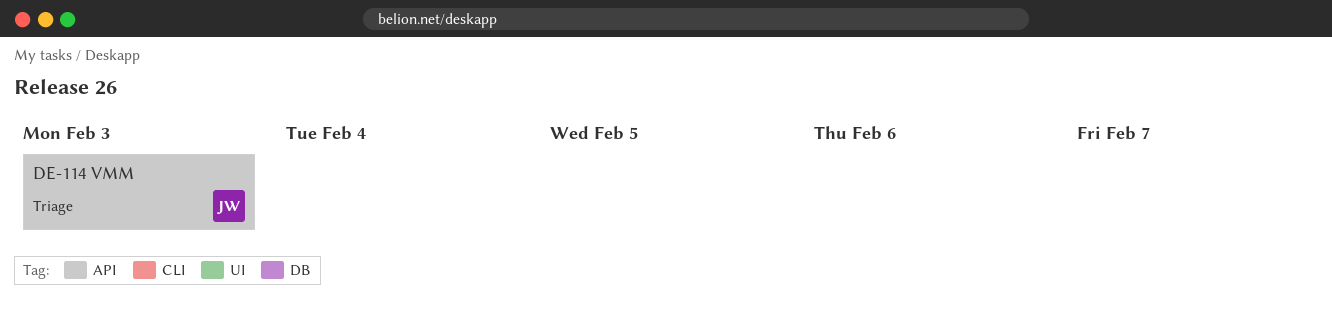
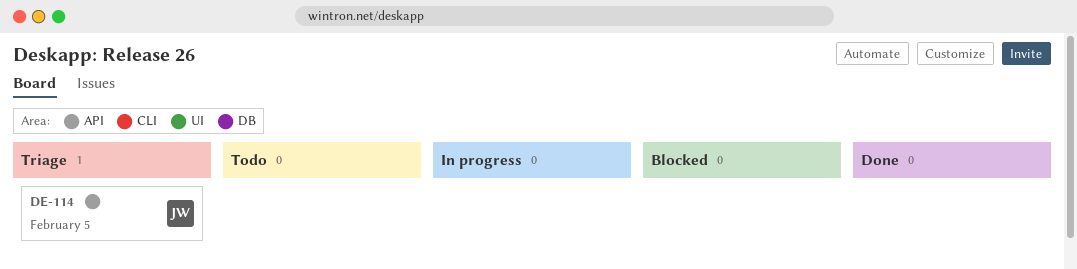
DE-114, due: Feb 3 -> Feb 5

